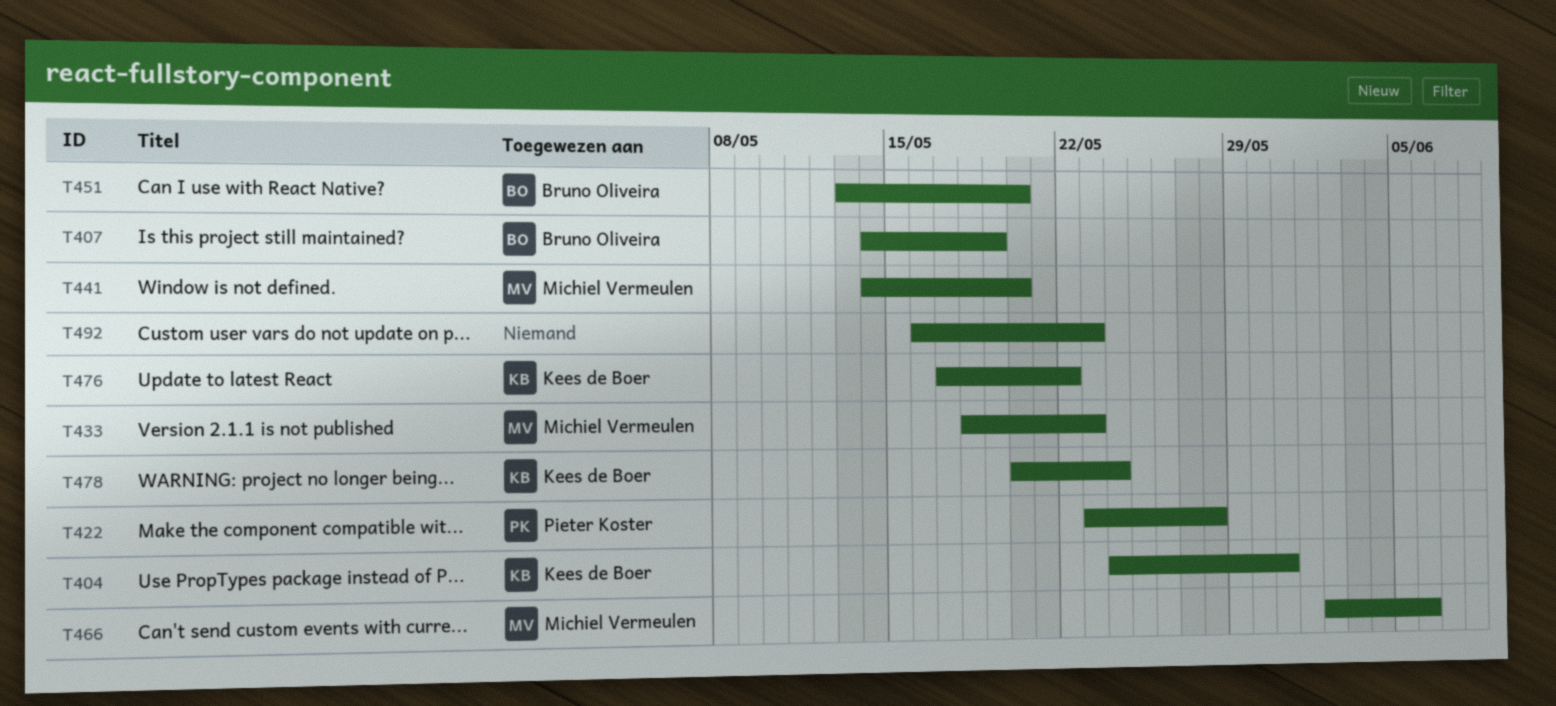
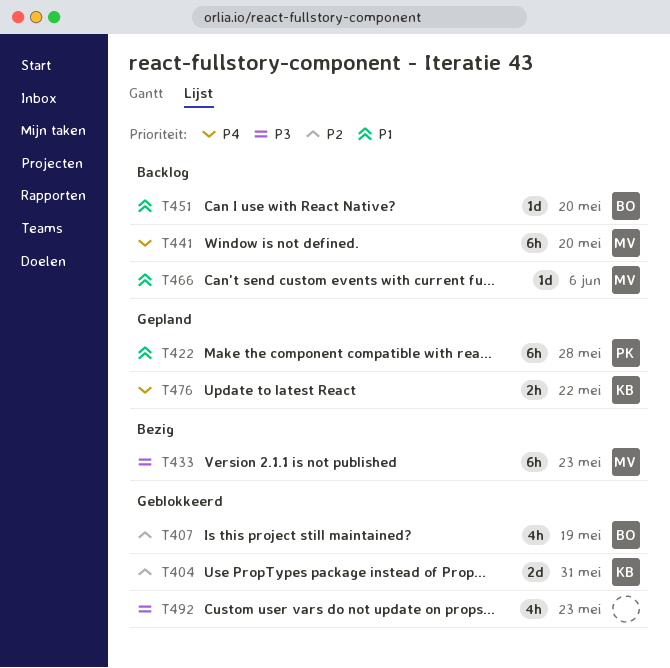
T478: present -> none

